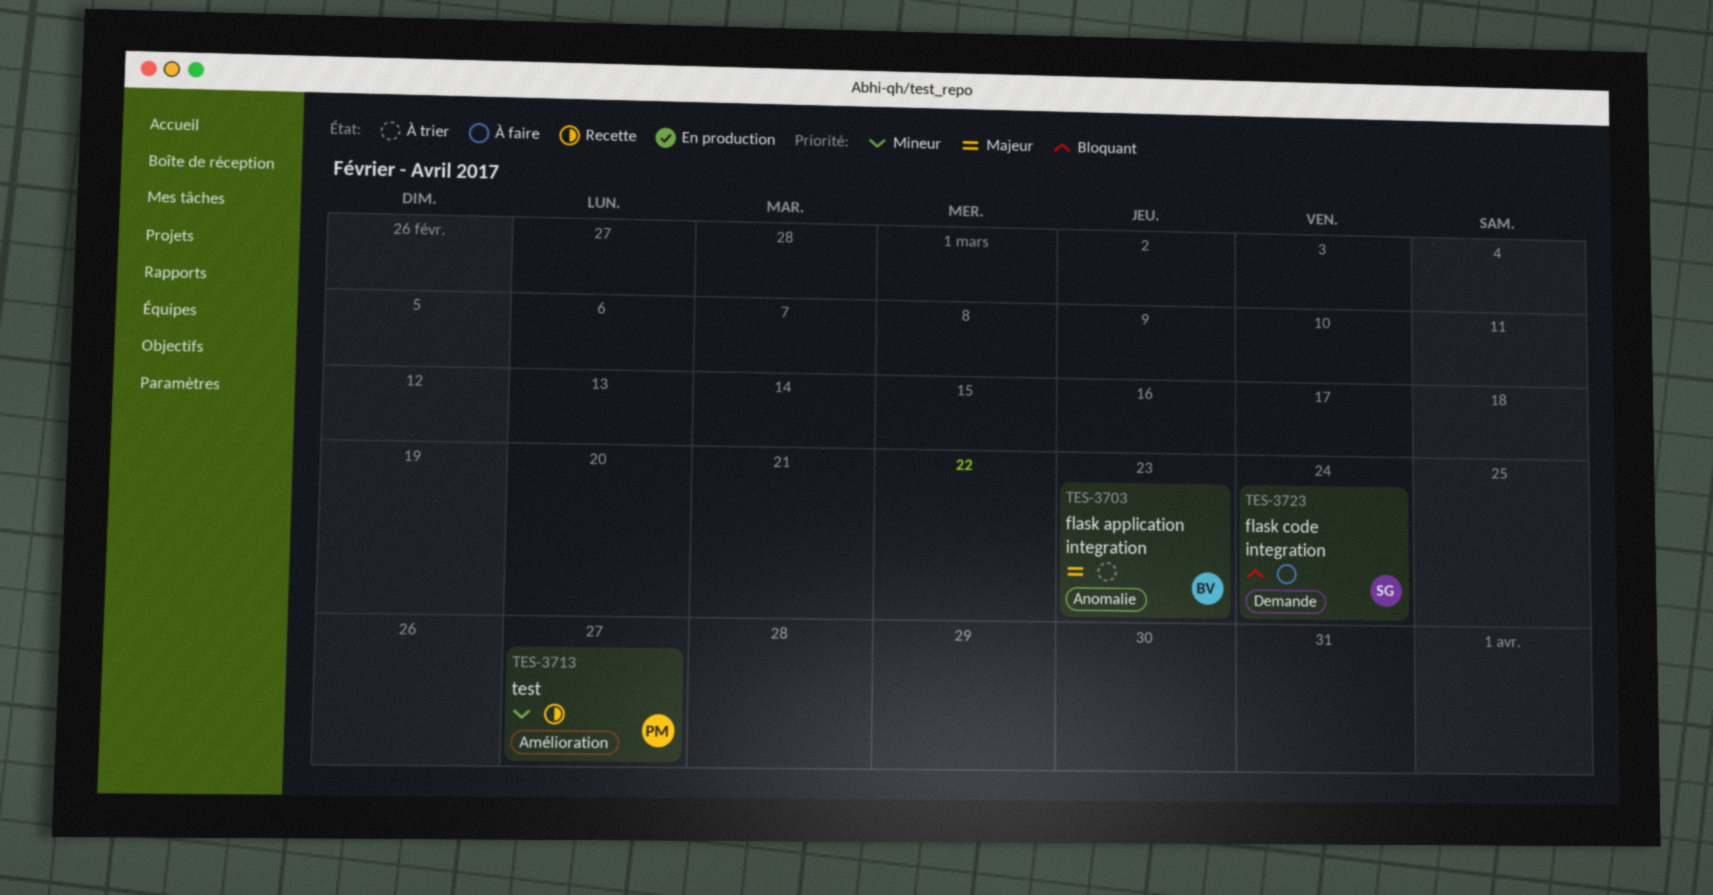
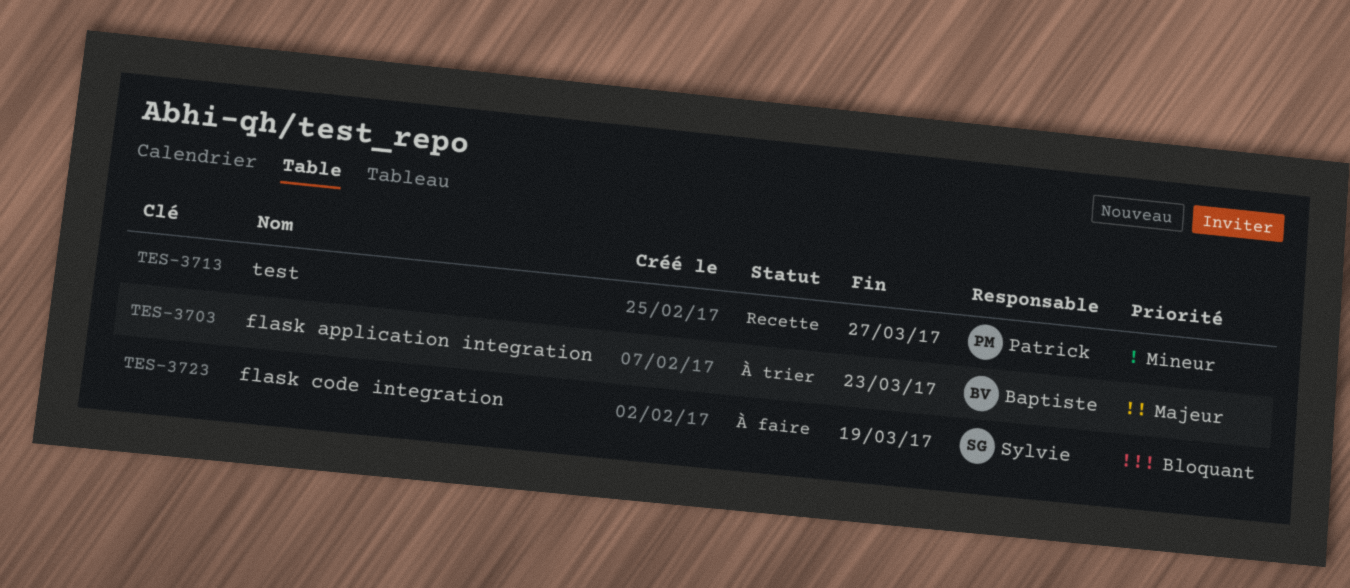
TES-3723, due: Mar 24 -> Mar 19

